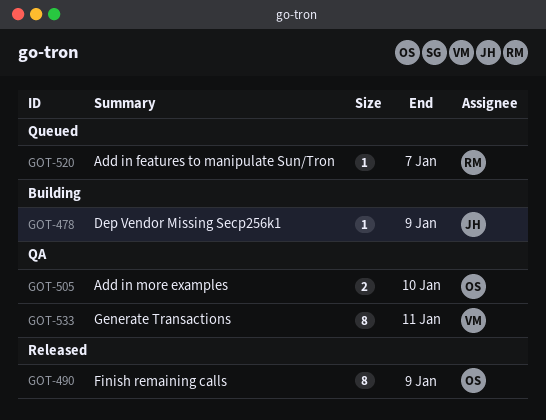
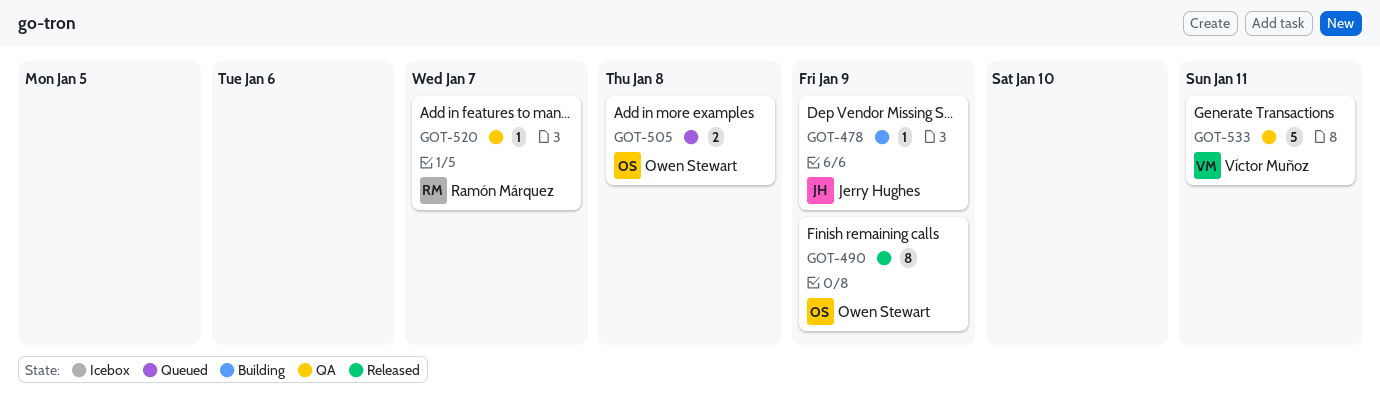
GOT-505, status: QA -> Queued
GOT-505, due: Jan 10 -> Jan 8
GOT-520, status: Queued -> QA
GOT-533, estimate: 8 -> 5

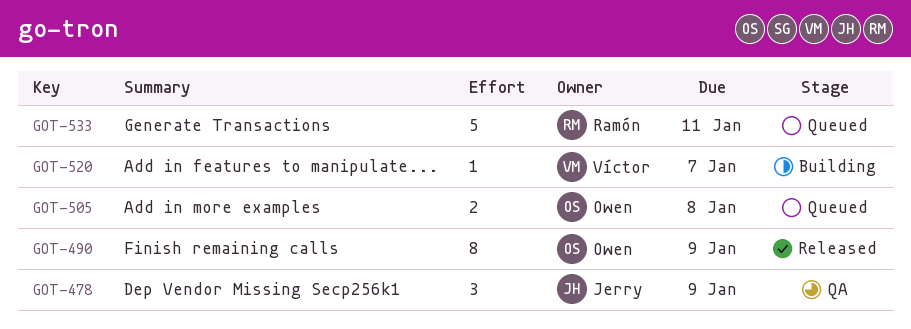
GOT-478, status: Building -> QA
GOT-478, estimate: 1 -> 3
GOT-520, status: QA -> Building
GOT-520, owner: Ramón Márquez -> Víctor Muñoz
GOT-533, status: QA -> Queued
GOT-533, owner: Víctor Muñoz -> Ramón Márquez

